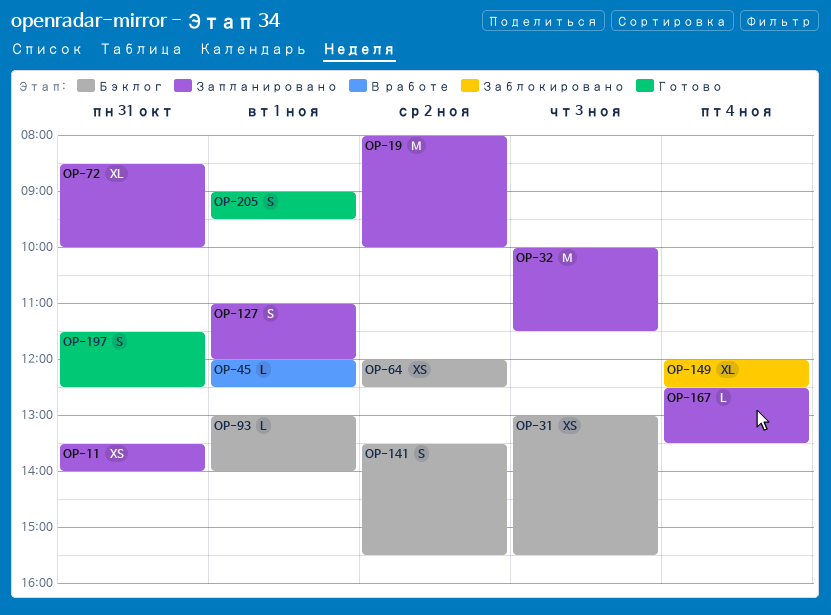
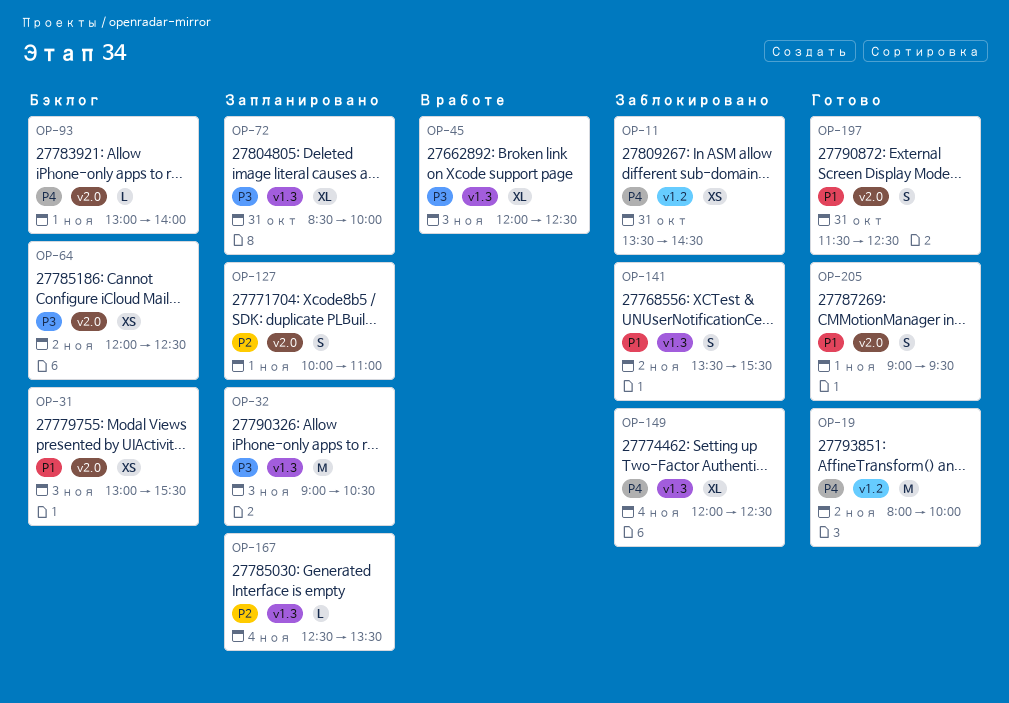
OP-11, status: Запланировано -> Заблокировано
OP-11, ends: 14:00 -> 14:30
OP-19, status: Запланировано -> Готово
OP-32, begins: 10:00 -> 09:00
OP-32, ends: 11:30 -> 10:30
OP-45, estimate: L -> XL
OP-45, day: Nov 1 -> Nov 3
OP-127, begins: 11:00 -> 10:00
OP-127, ends: 12:00 -> 11:00
OP-141, status: Бэклог -> Заблокировано

